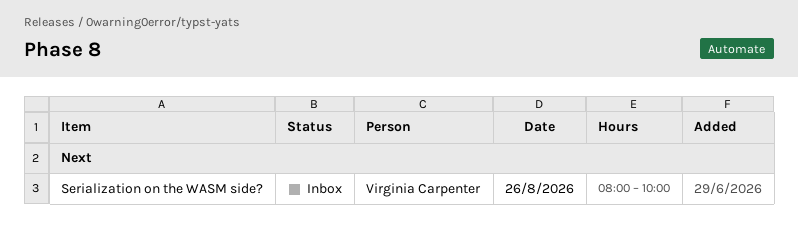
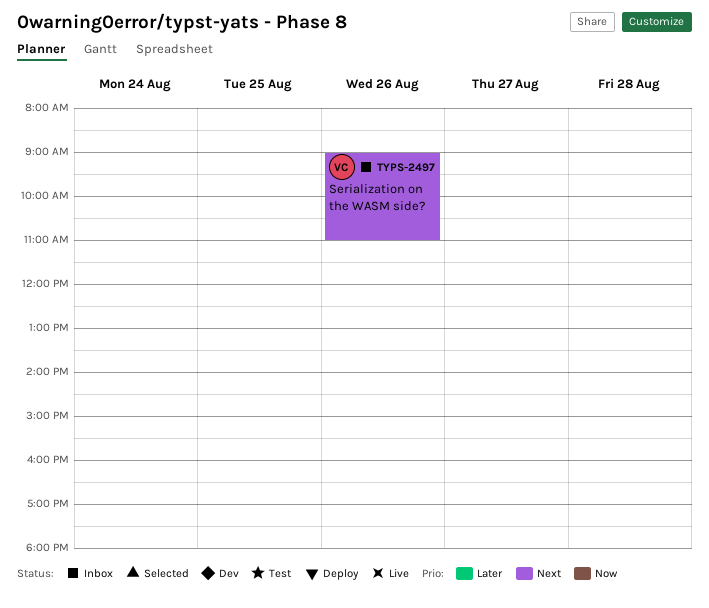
Serialization on the WASM side?, begins: 08:00 -> 09:00
Serialization on the WASM side?, ends: 10:00 -> 11:00

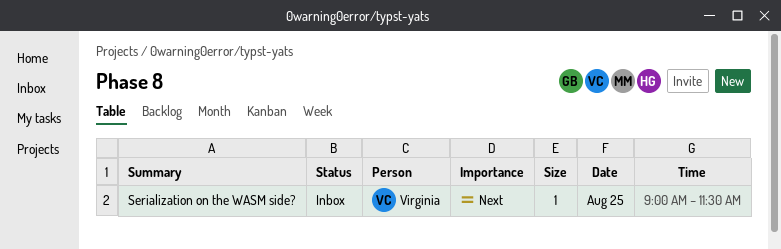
Serialization on the WASM side?, day: Aug 26 -> Aug 25
Serialization on the WASM side?, ends: 11:00 -> 11:30

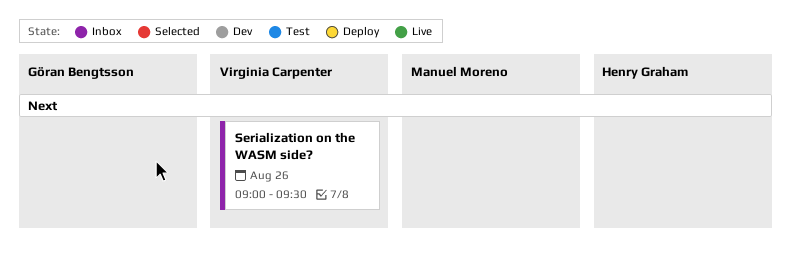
Serialization on the WASM side?, day: Aug 25 -> Aug 26
Serialization on the WASM side?, ends: 11:30 -> 09:30

